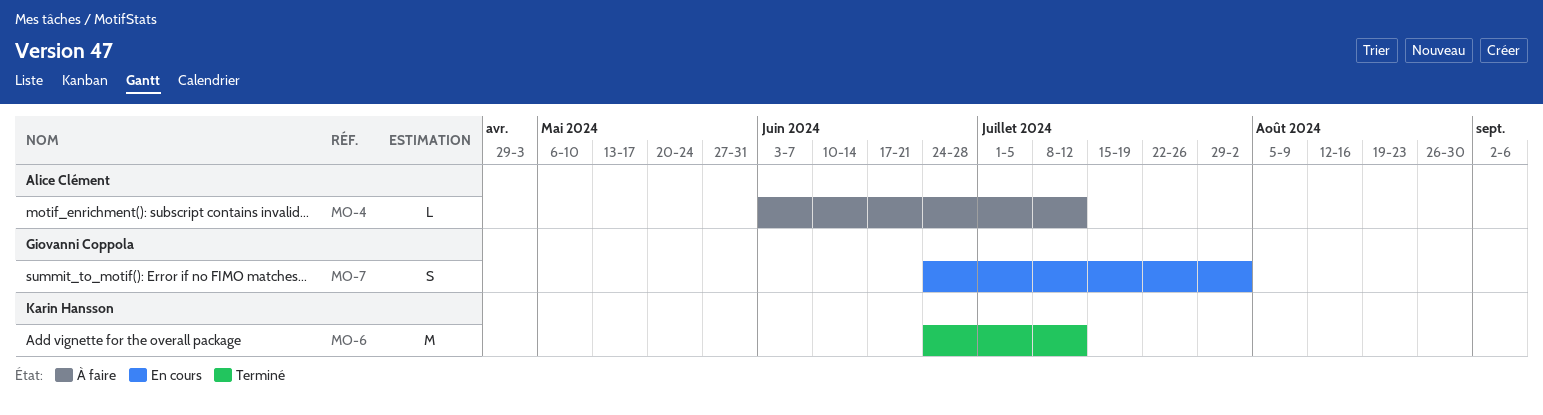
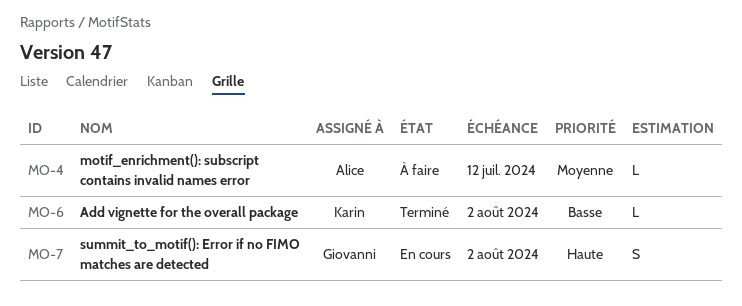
MO-6, estimate: M -> L
MO-6, due: Jul 12 -> Aug 2

